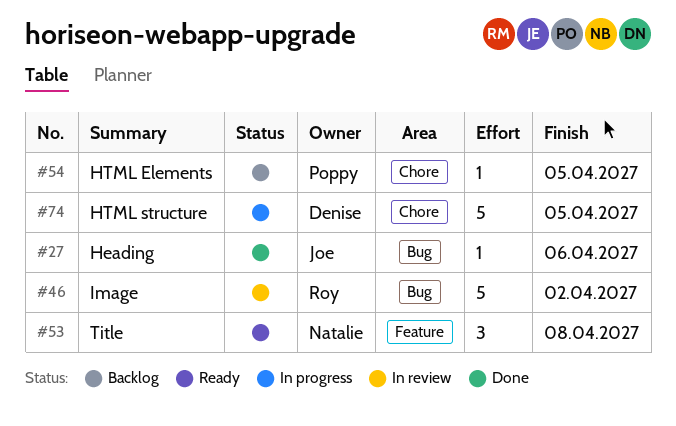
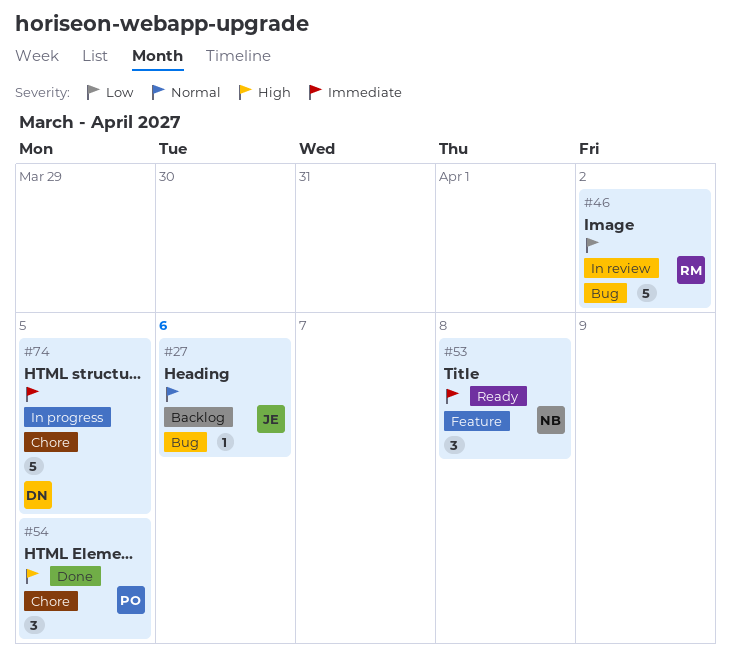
#27, status: Done -> Backlog
#54, status: Backlog -> Done
#54, estimate: 1 -> 3

